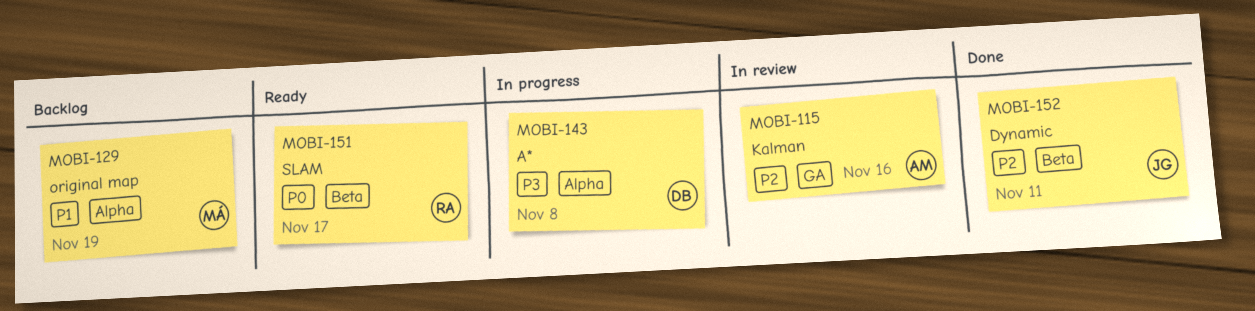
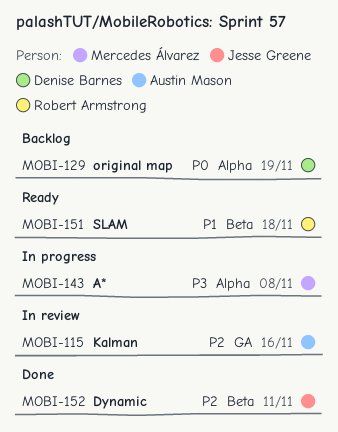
MOBI-129, owner: Mercedes Álvarez -> Denise Barnes
MOBI-129, priority: P1 -> P0
MOBI-143, owner: Denise Barnes -> Mercedes Álvarez
MOBI-151, priority: P0 -> P1
MOBI-151, due: Nov 17 -> Nov 18

